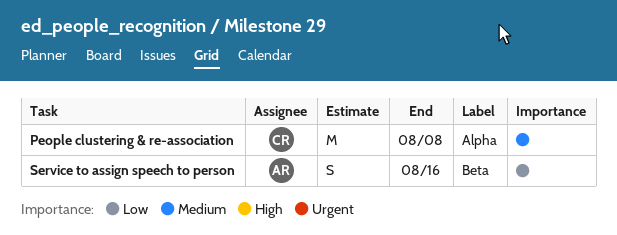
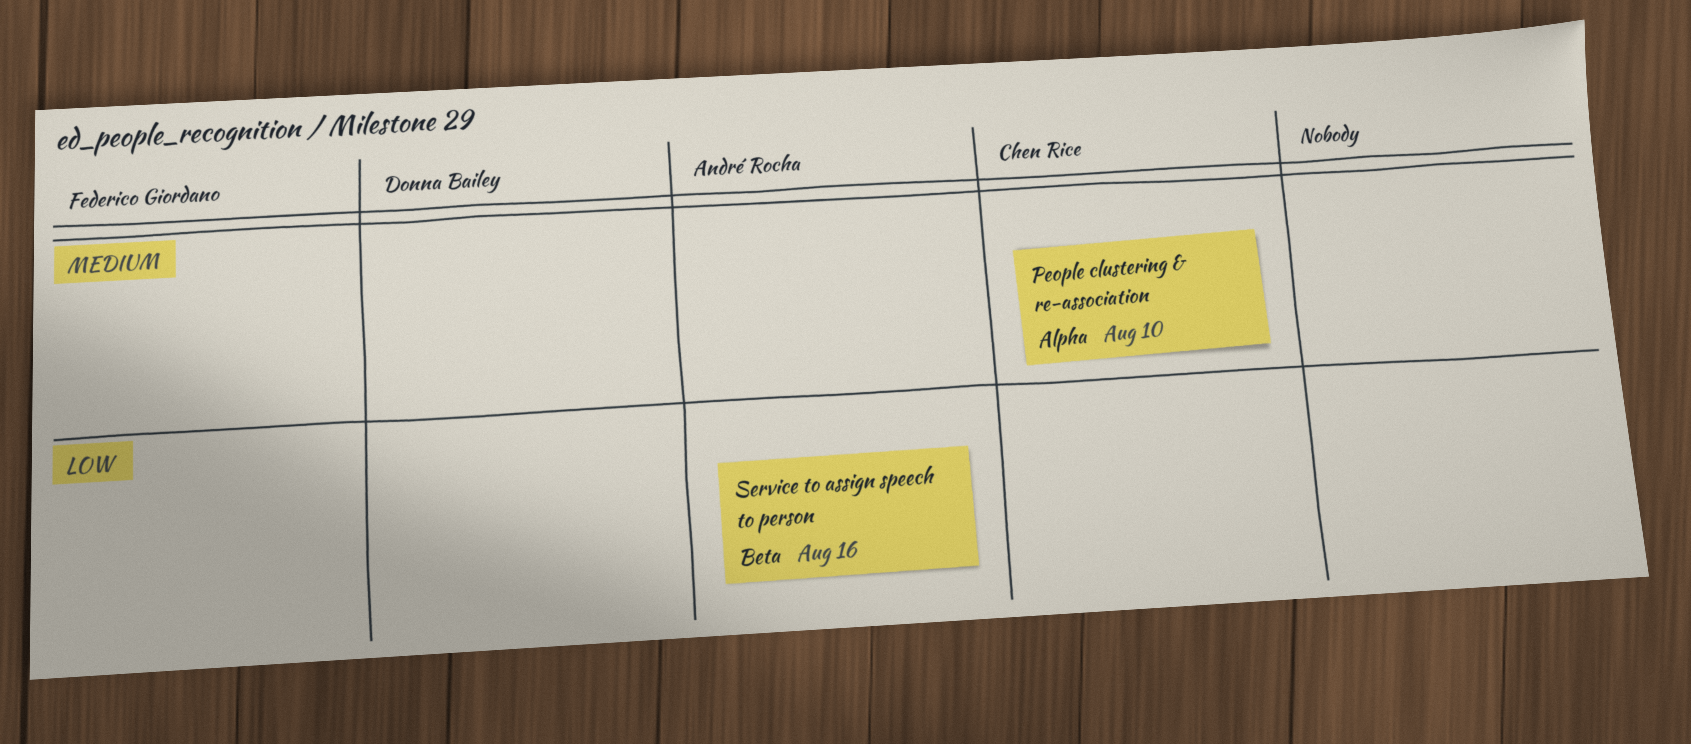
People clustering & re-association, due: Aug 8 -> Aug 10

